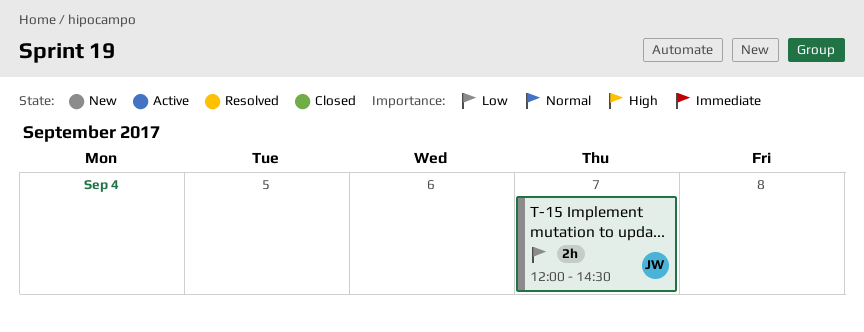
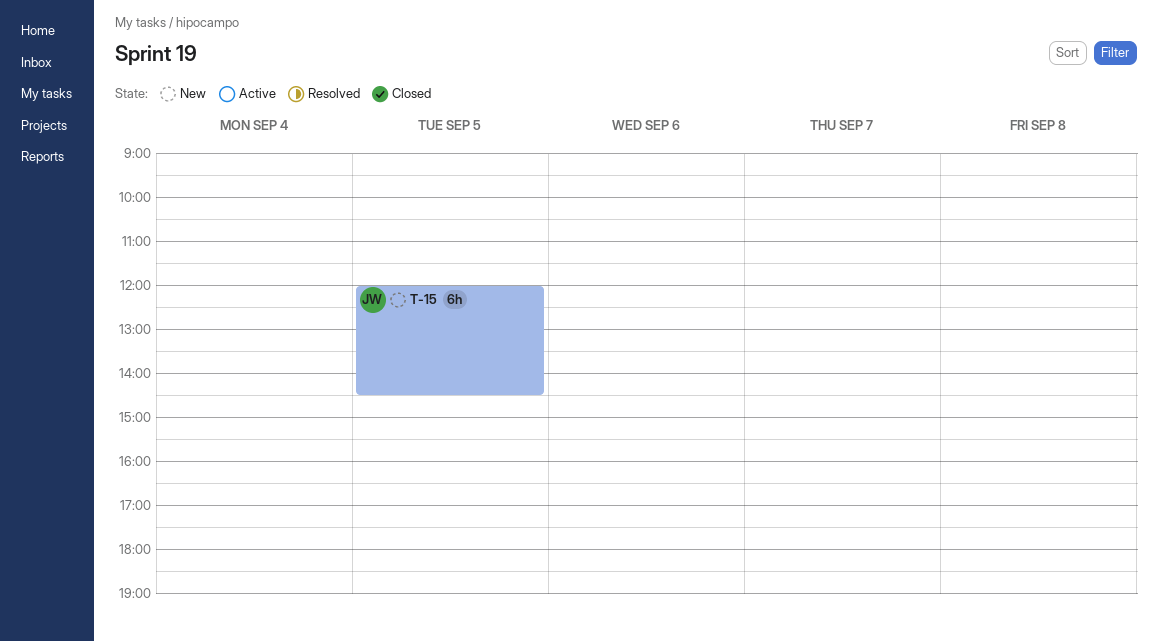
T-15, estimate: 2h -> 6h
T-15, day: Sep 7 -> Sep 5

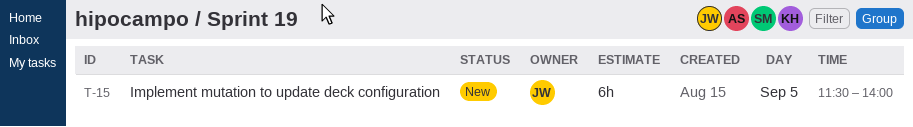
T-15, begins: 12:00 -> 11:30
T-15, ends: 14:30 -> 14:00

